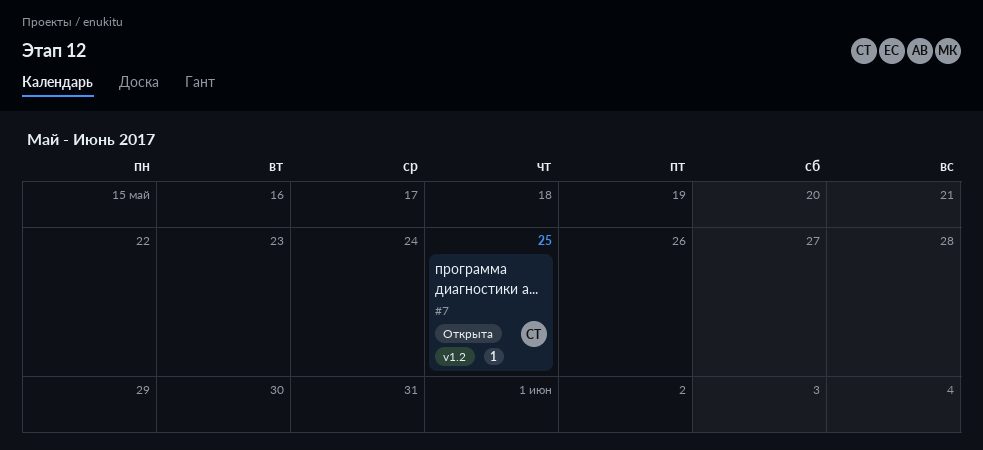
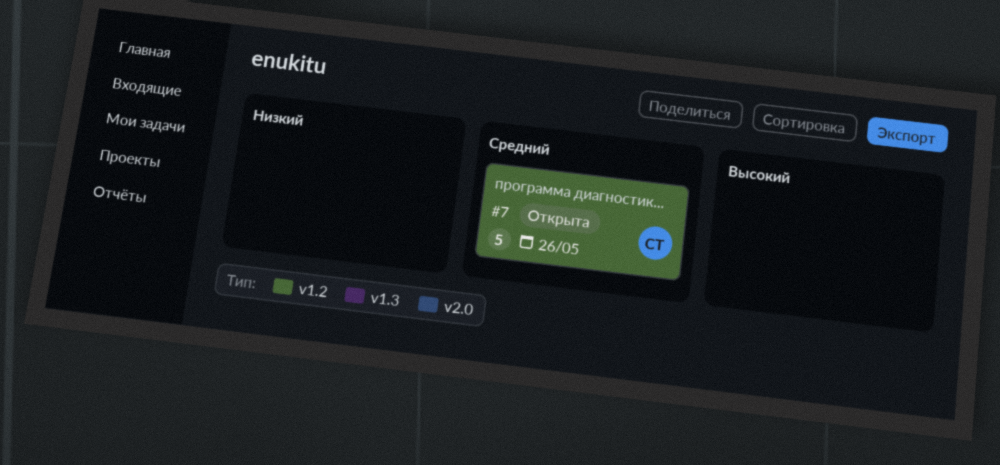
#7, estimate: 1 -> 5
#7, due: May 25 -> May 26

